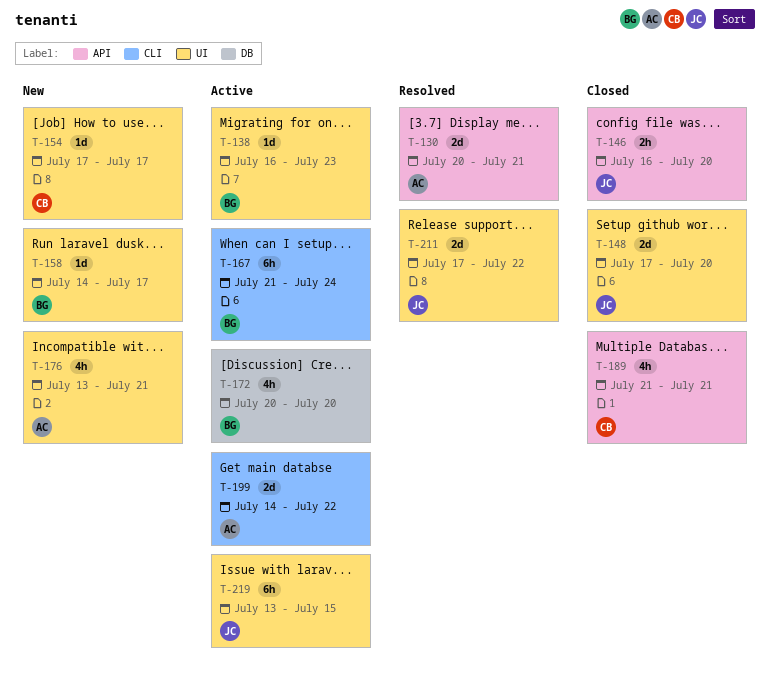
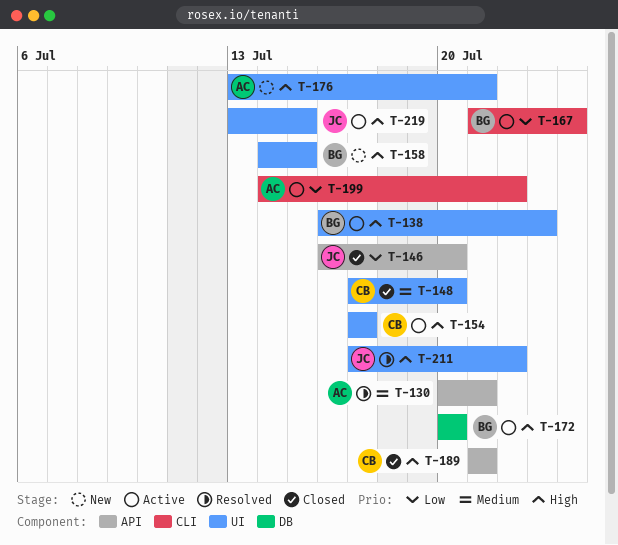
T-148, owner: JC -> CB
T-154, status: New -> Active
T-158, due: Jul 17 -> Jul 15

